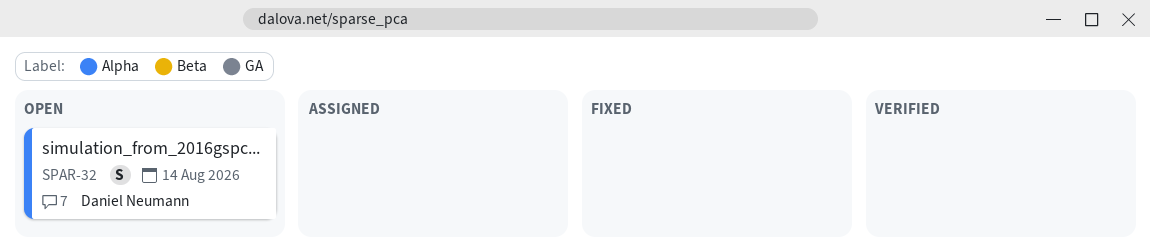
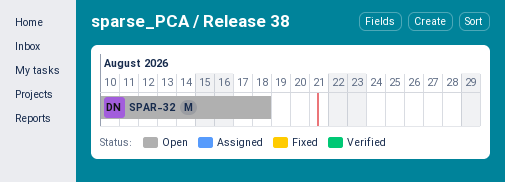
SPAR-32, estimate: S -> M
SPAR-32, due: Aug 14 -> Aug 18

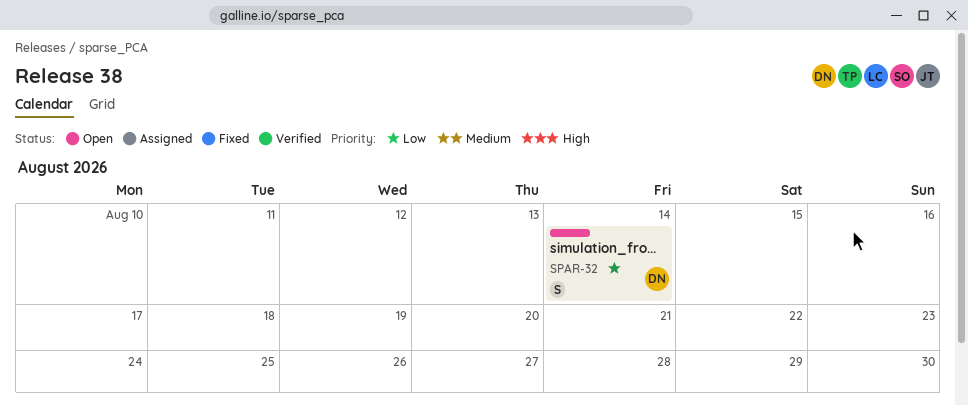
SPAR-32, estimate: M -> S
SPAR-32, due: Aug 18 -> Aug 14

